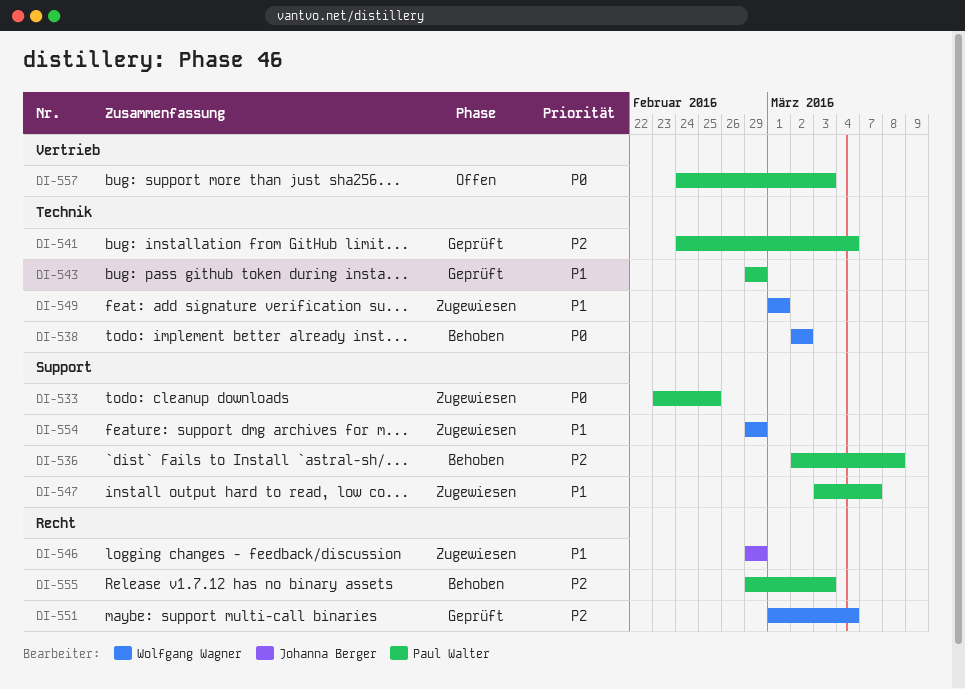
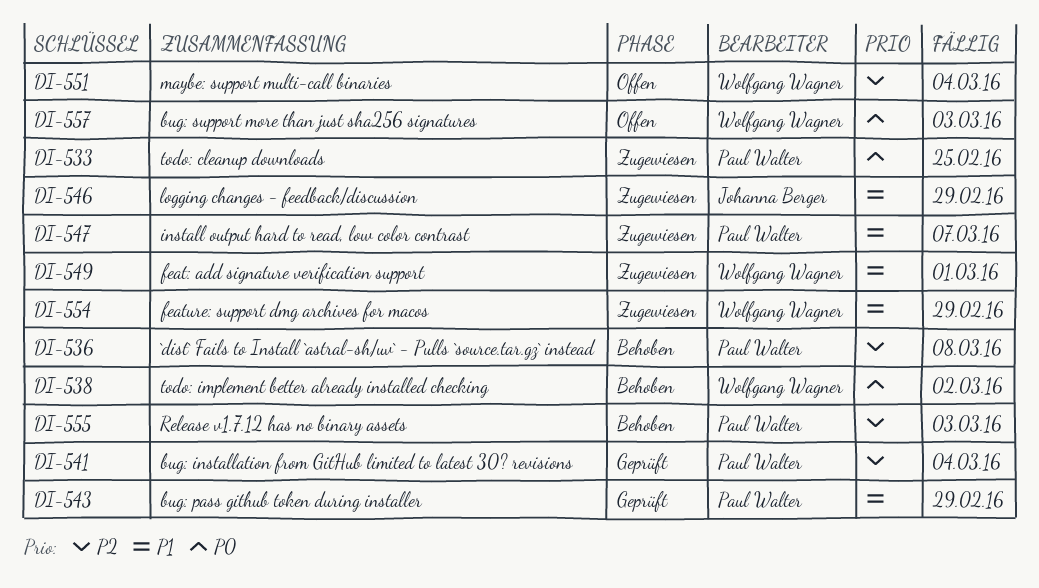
DI-551, status: Geprüft -> Offen
DI-557, owner: Paul Walter -> Wolfgang Wagner

